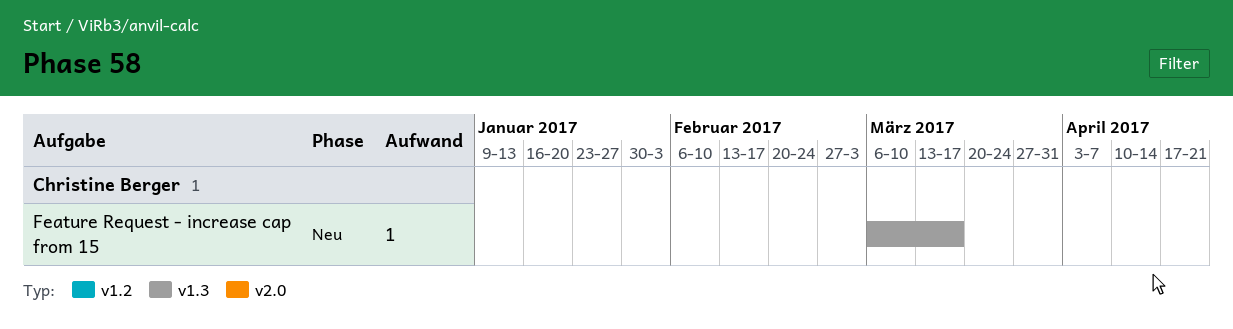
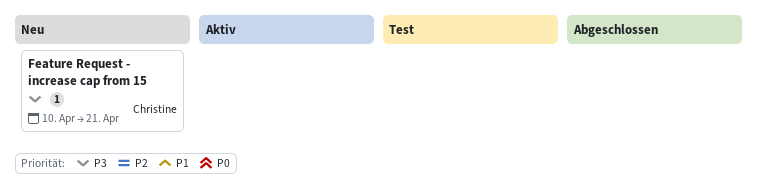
Feature Request - increase cap from 15, start: Mar 6 -> Apr 10
Feature Request - increase cap from 15, due: Mar 17 -> Apr 21

